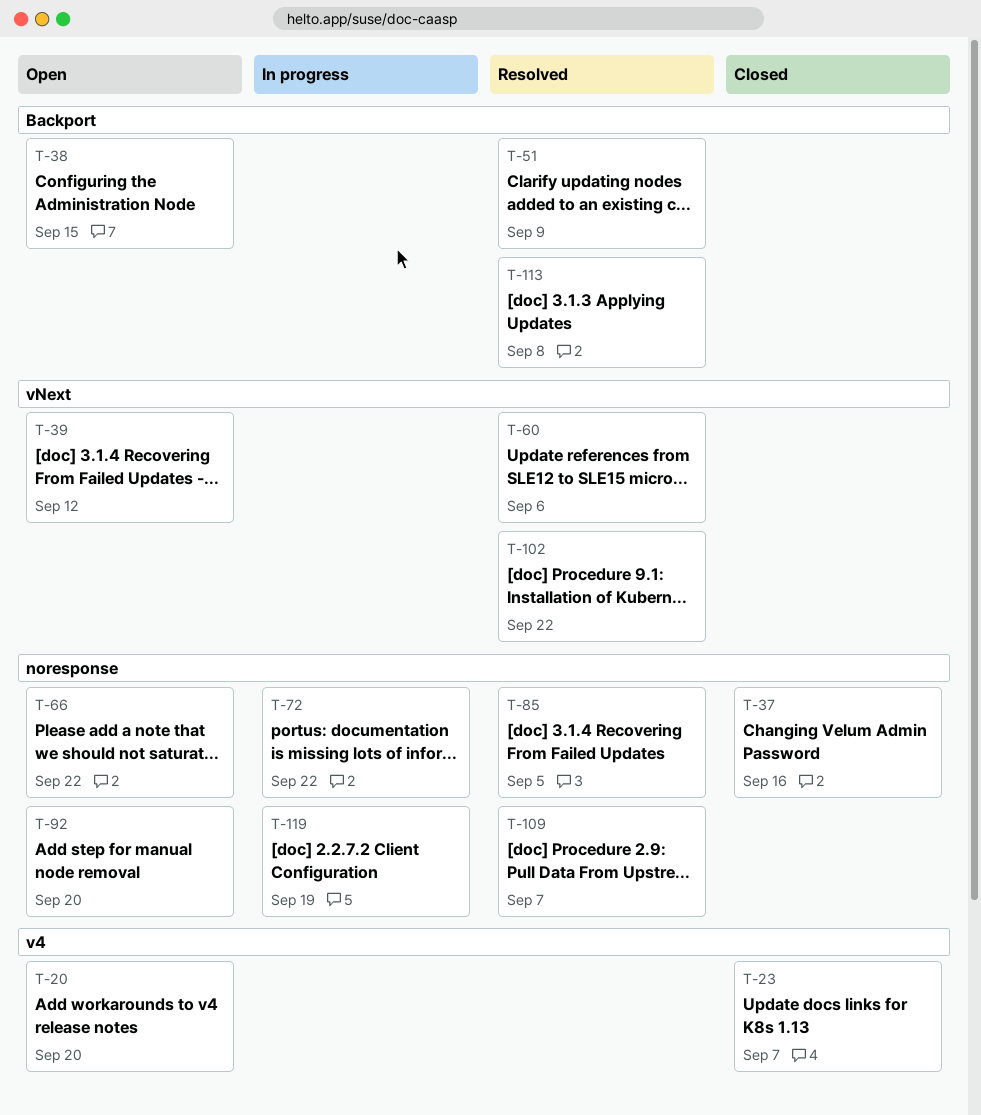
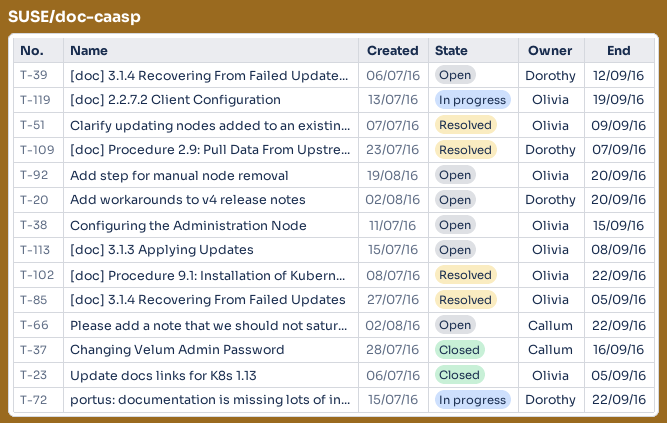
T-23, due: Sep 7 -> Sep 5
T-60: present -> none
T-113, status: Resolved -> Open

